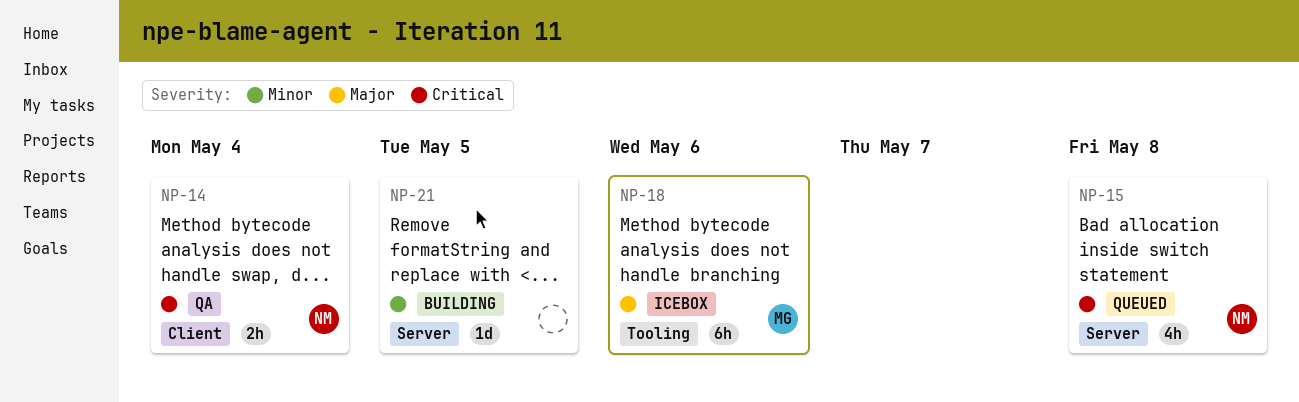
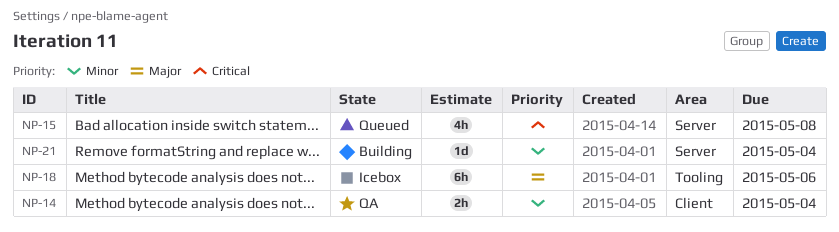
NP-14, priority: Critical -> Minor
NP-21, due: May 5 -> May 4

